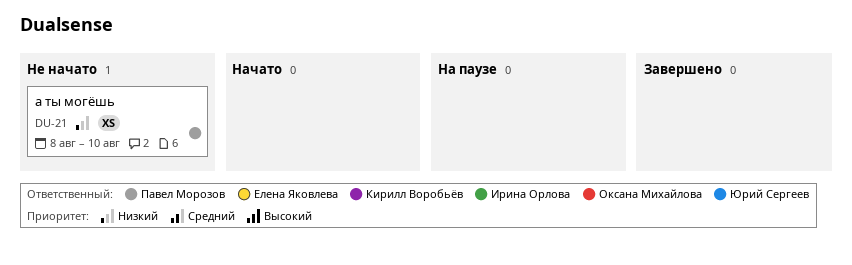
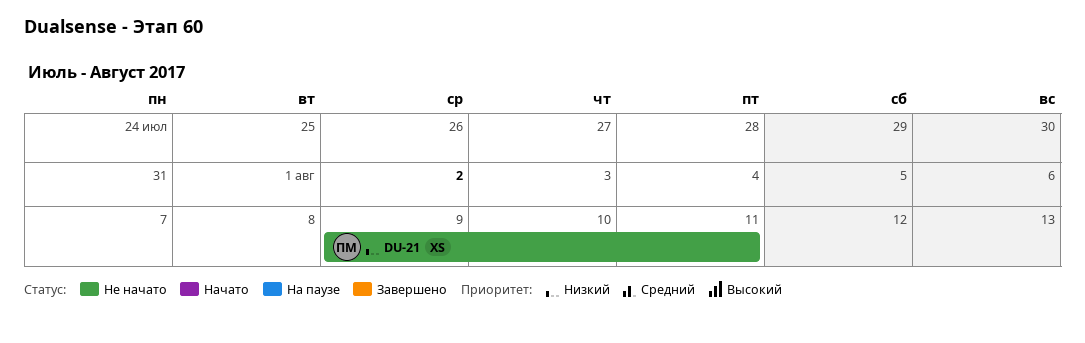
DU-21, start: Aug 8 -> Aug 9
DU-21, due: Aug 10 -> Aug 11

